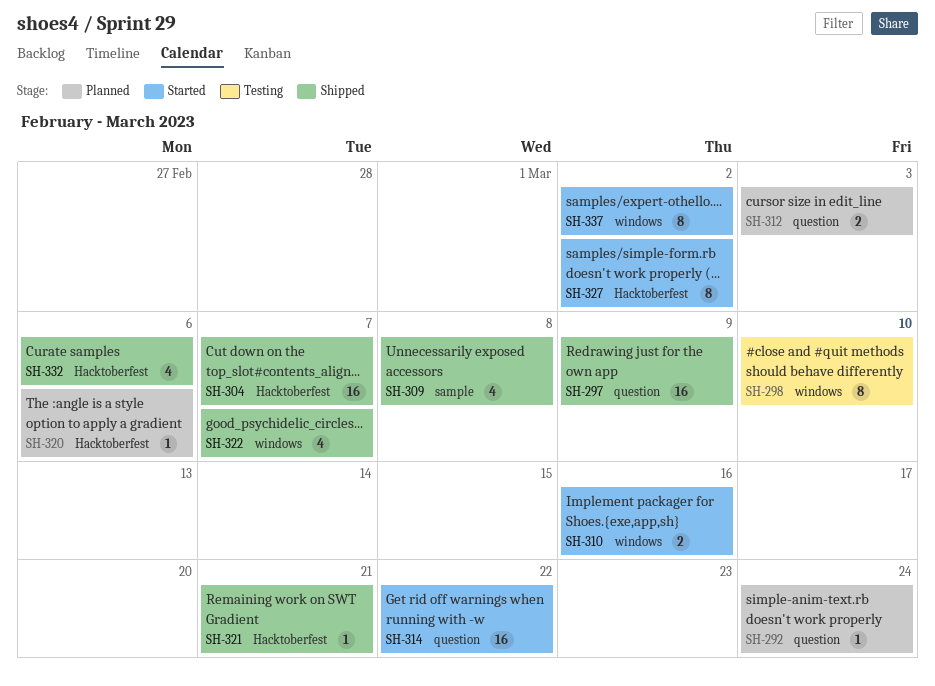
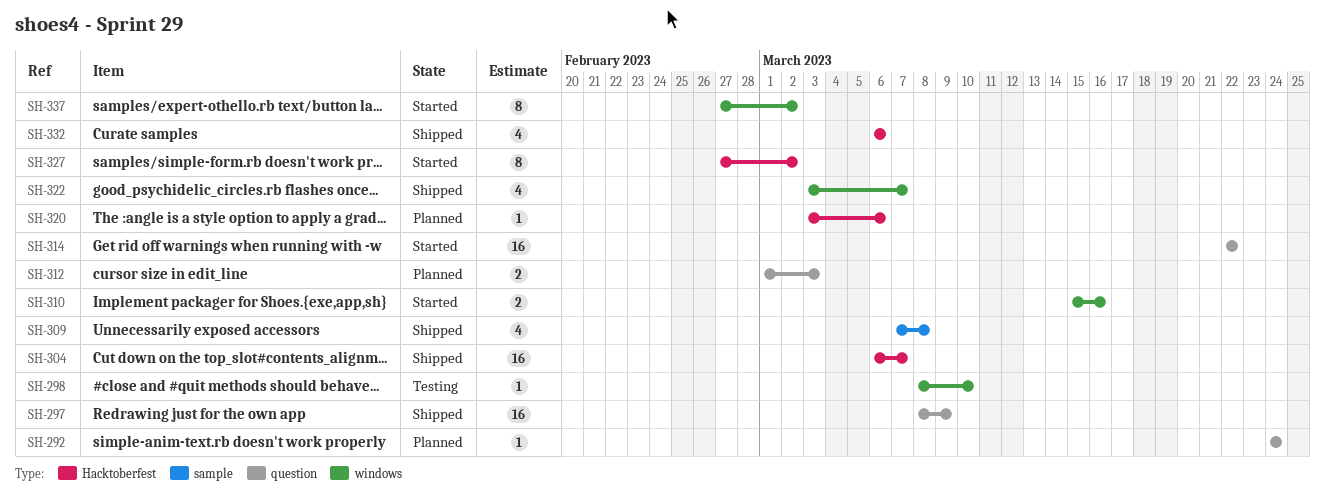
SH-298, estimate: 8 -> 1
SH-321: present -> none

